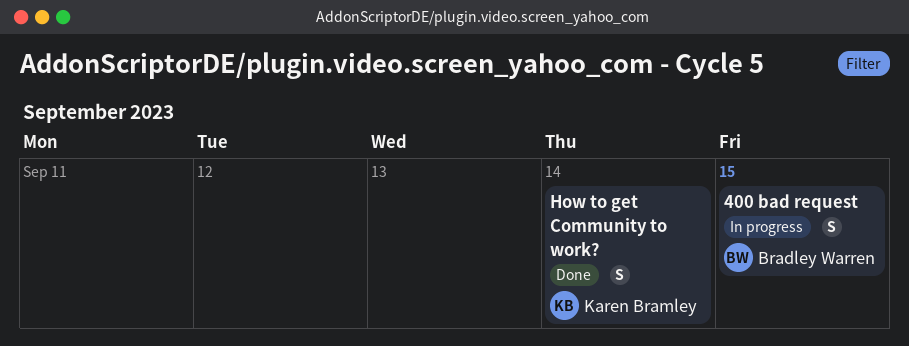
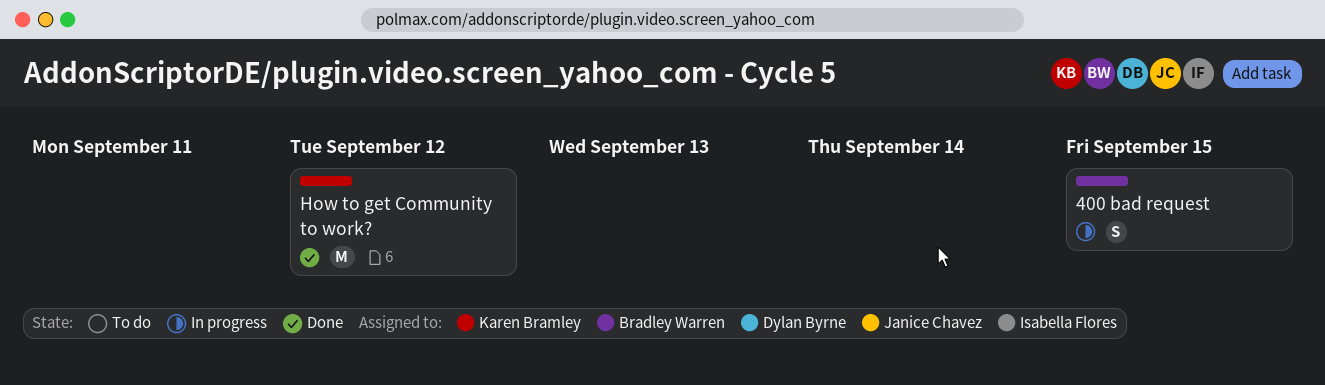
How to get Community to work?, estimate: S -> M
How to get Community to work?, due: Sep 14 -> Sep 12

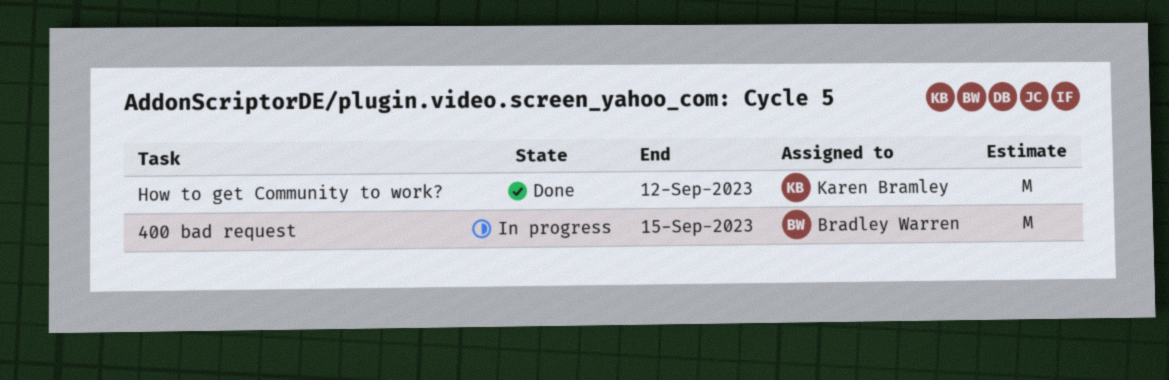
400 bad request, estimate: S -> M

